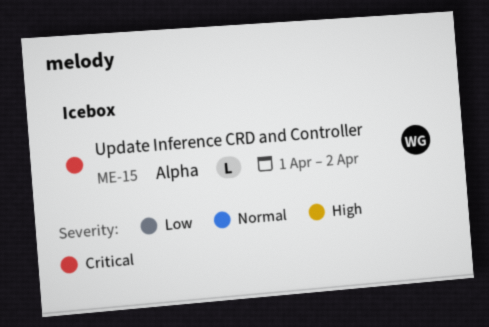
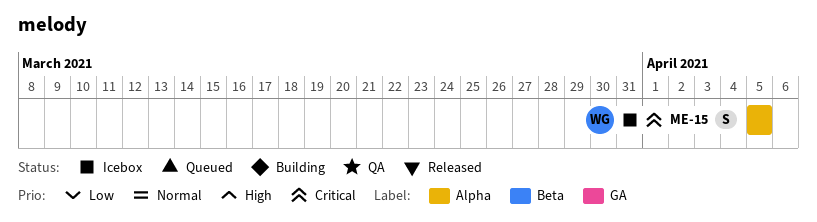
ME-15, estimate: L -> S
ME-15, start: Apr 1 -> Apr 5
ME-15, due: Apr 2 -> Apr 5

